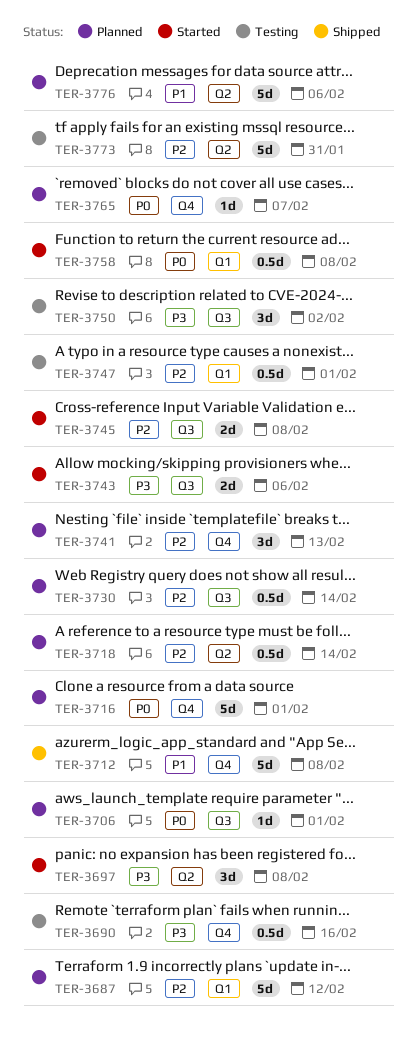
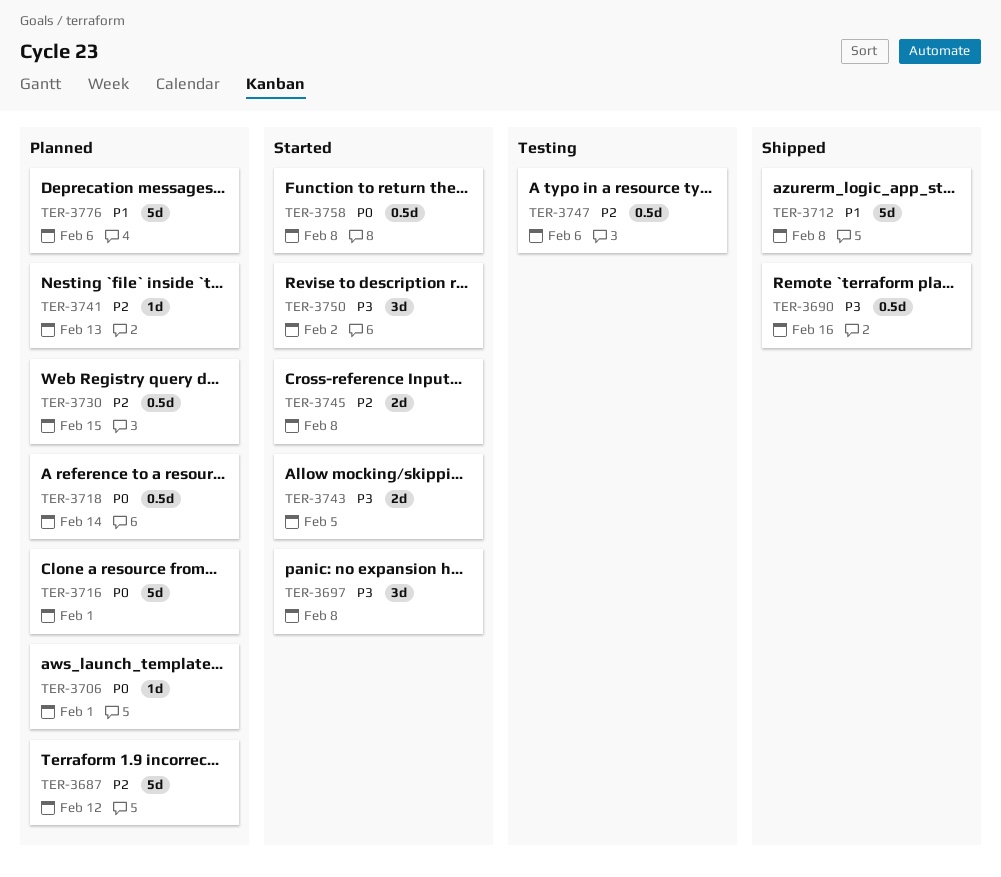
TER-3690, status: Testing -> Shipped
TER-3718, priority: P2 -> P0
TER-3730, due: Feb 14 -> Feb 15
TER-3741, estimate: 3d -> 1d
TER-3743, due: Feb 6 -> Feb 5
TER-3747, due: Feb 1 -> Feb 6
TER-3750, status: Testing -> Started
TER-3765: present -> none
TER-3773: present -> none

